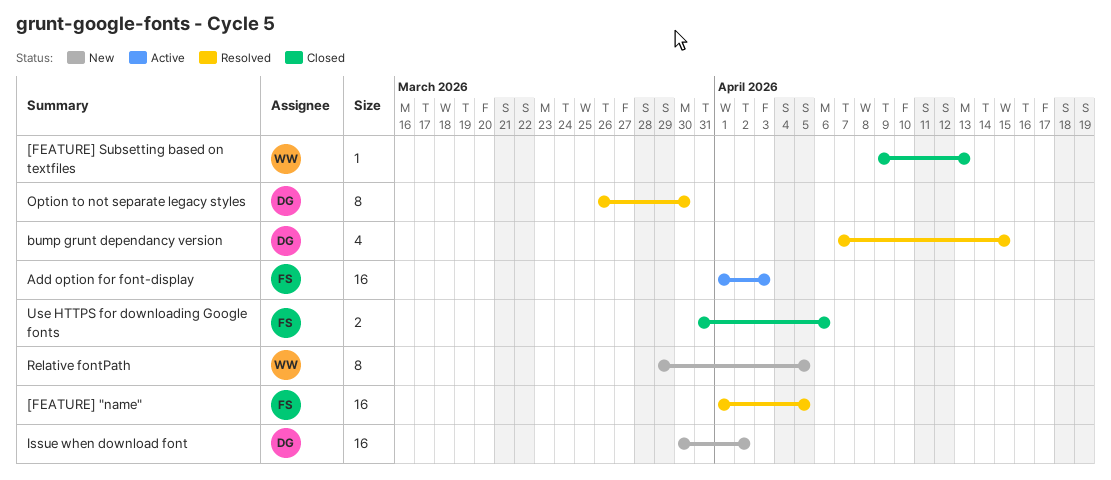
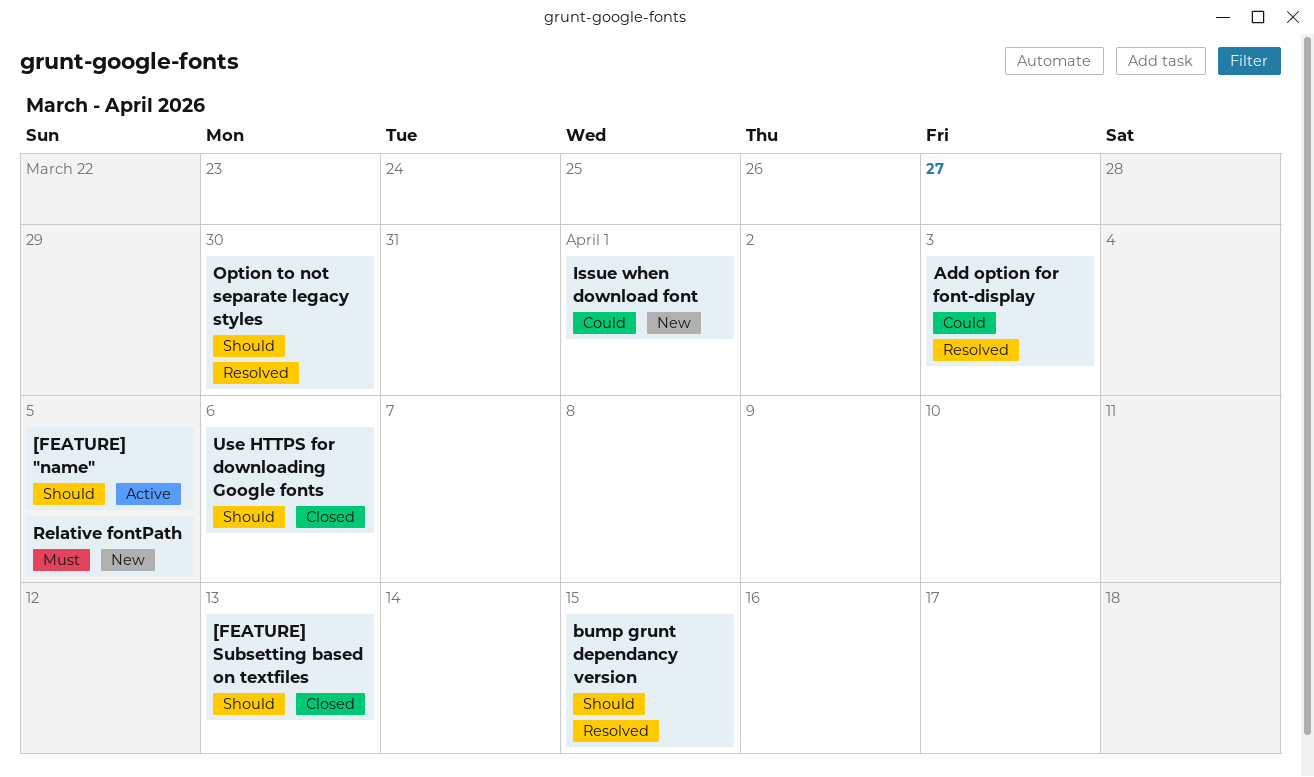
[FEATURE] "name", status: Resolved -> Active
Add option for font-display, status: Active -> Resolved
Issue when download font, due: Apr 2 -> Apr 1

